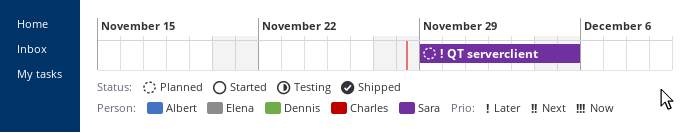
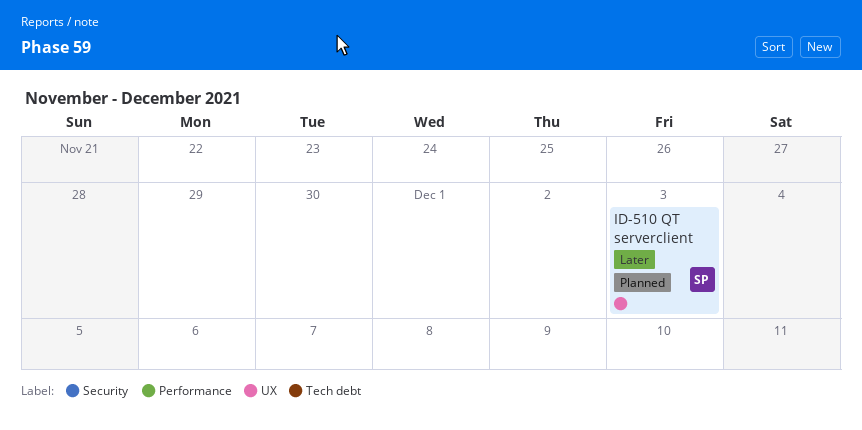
QT serverclient, due: Dec 5 -> Dec 3

